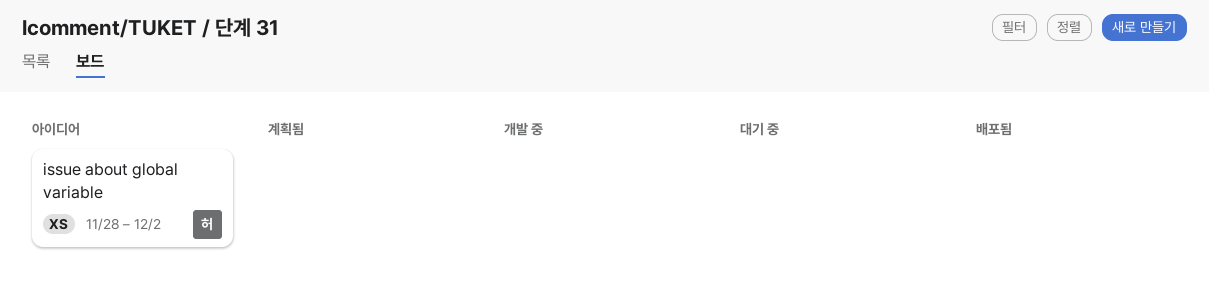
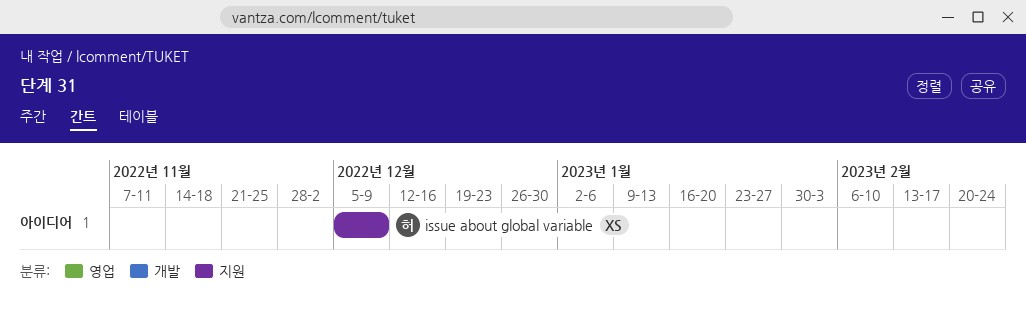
issue about global variable, start: Nov 28 -> Dec 5
issue about global variable, due: Dec 2 -> Dec 9

